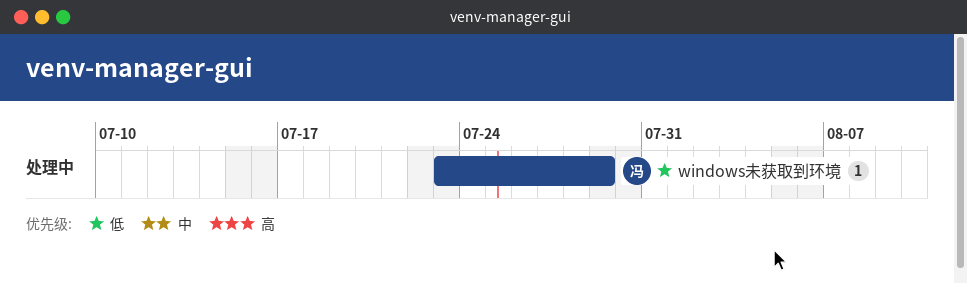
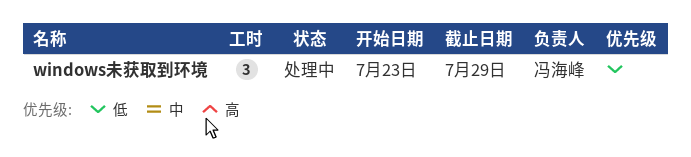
windows未获取到环境, estimate: 1 -> 3

